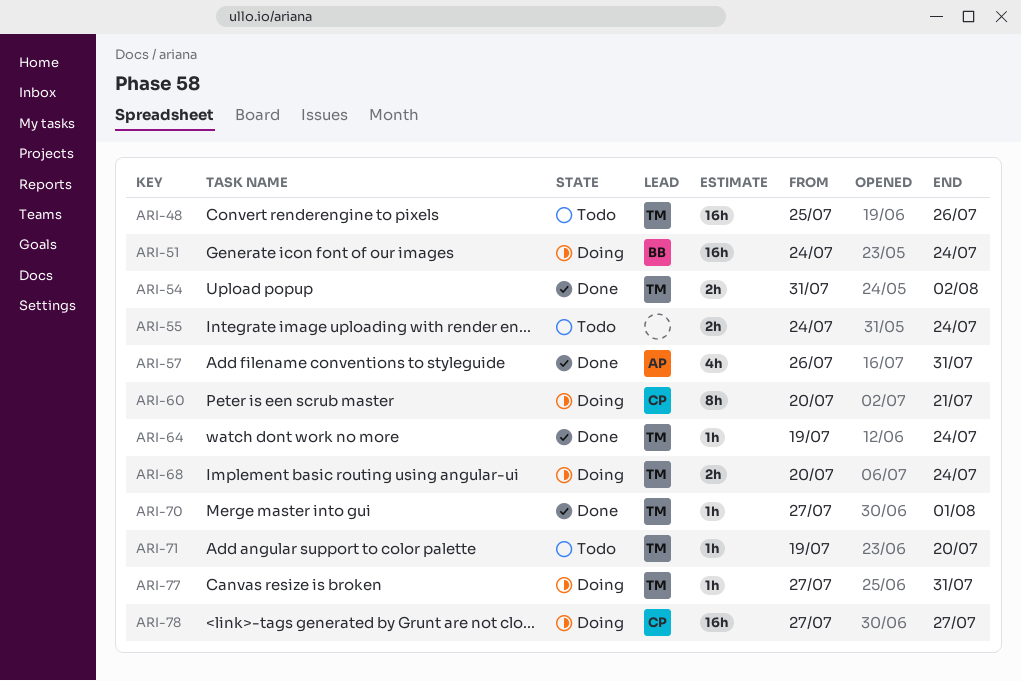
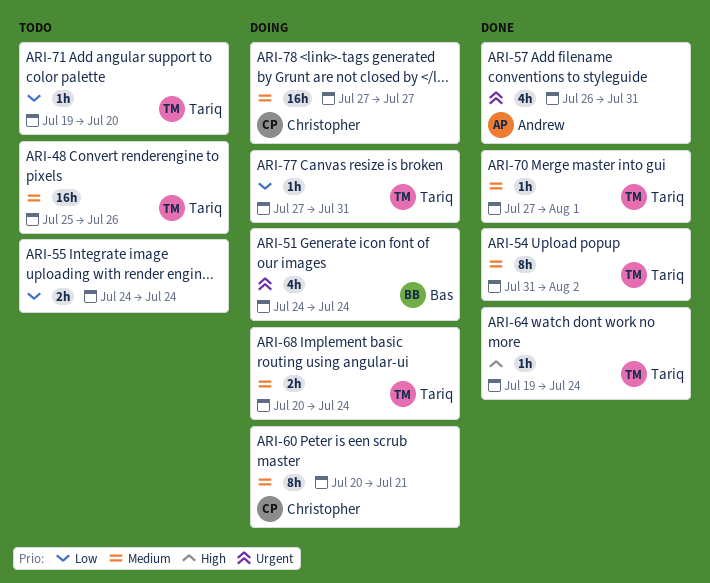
ARI-51, estimate: 16h -> 4h
ARI-54, estimate: 2h -> 8h

